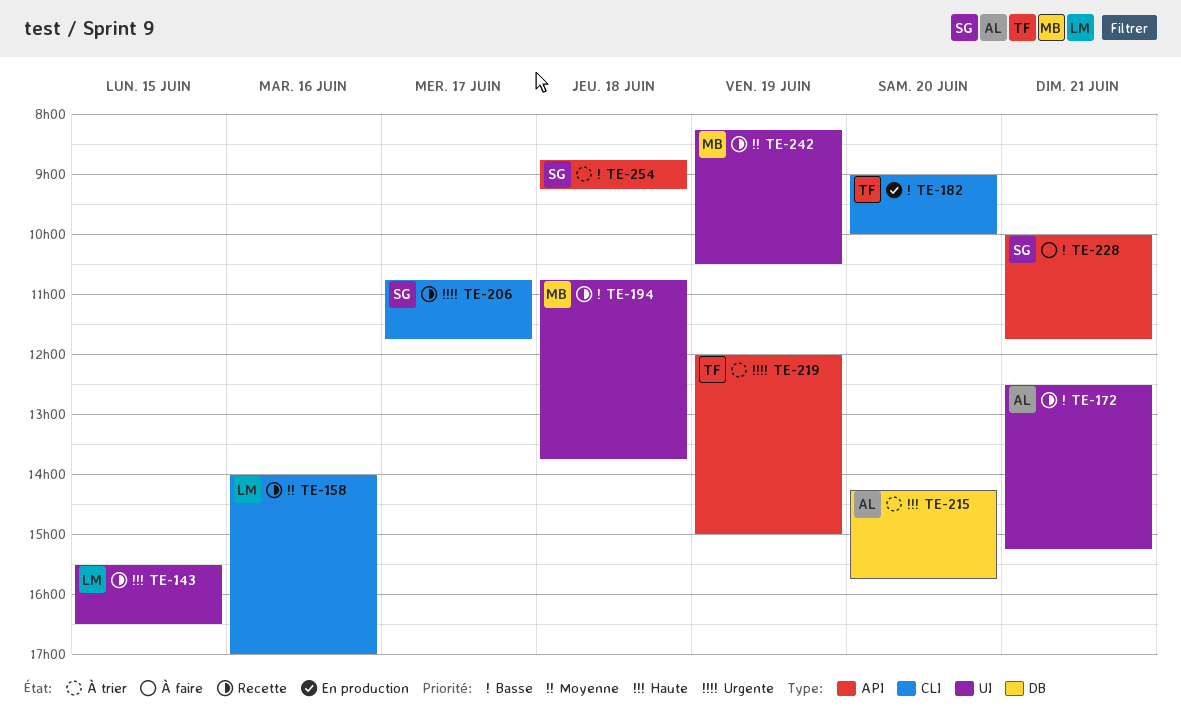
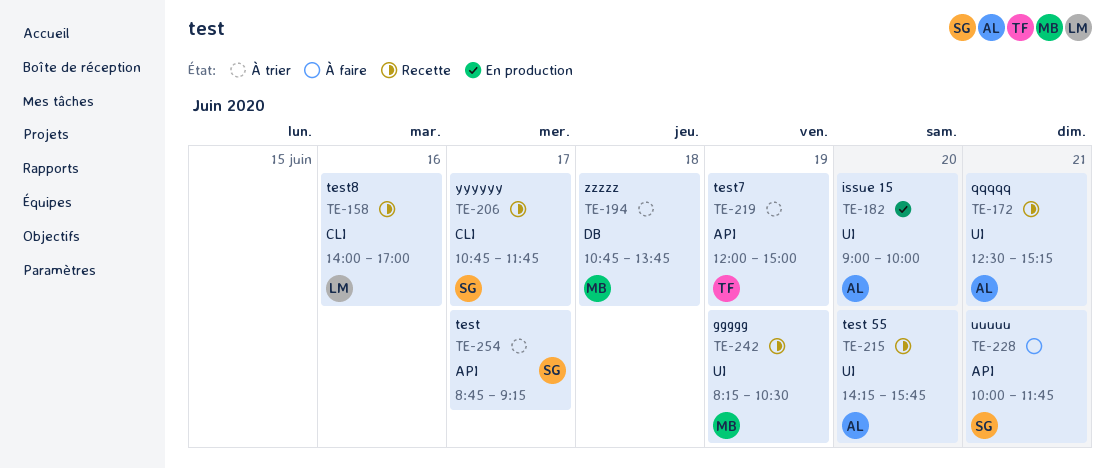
TE-143: present -> none
TE-182, owner: TF -> AL
TE-182, label: CLI -> UI
TE-194, status: Recette -> À trier
TE-194, label: UI -> DB
TE-215, status: À trier -> Recette
TE-215, label: DB -> UI
TE-254, day: Jun 18 -> Jun 17

